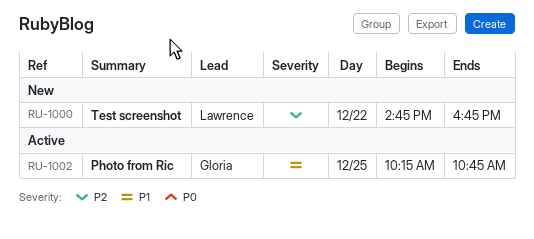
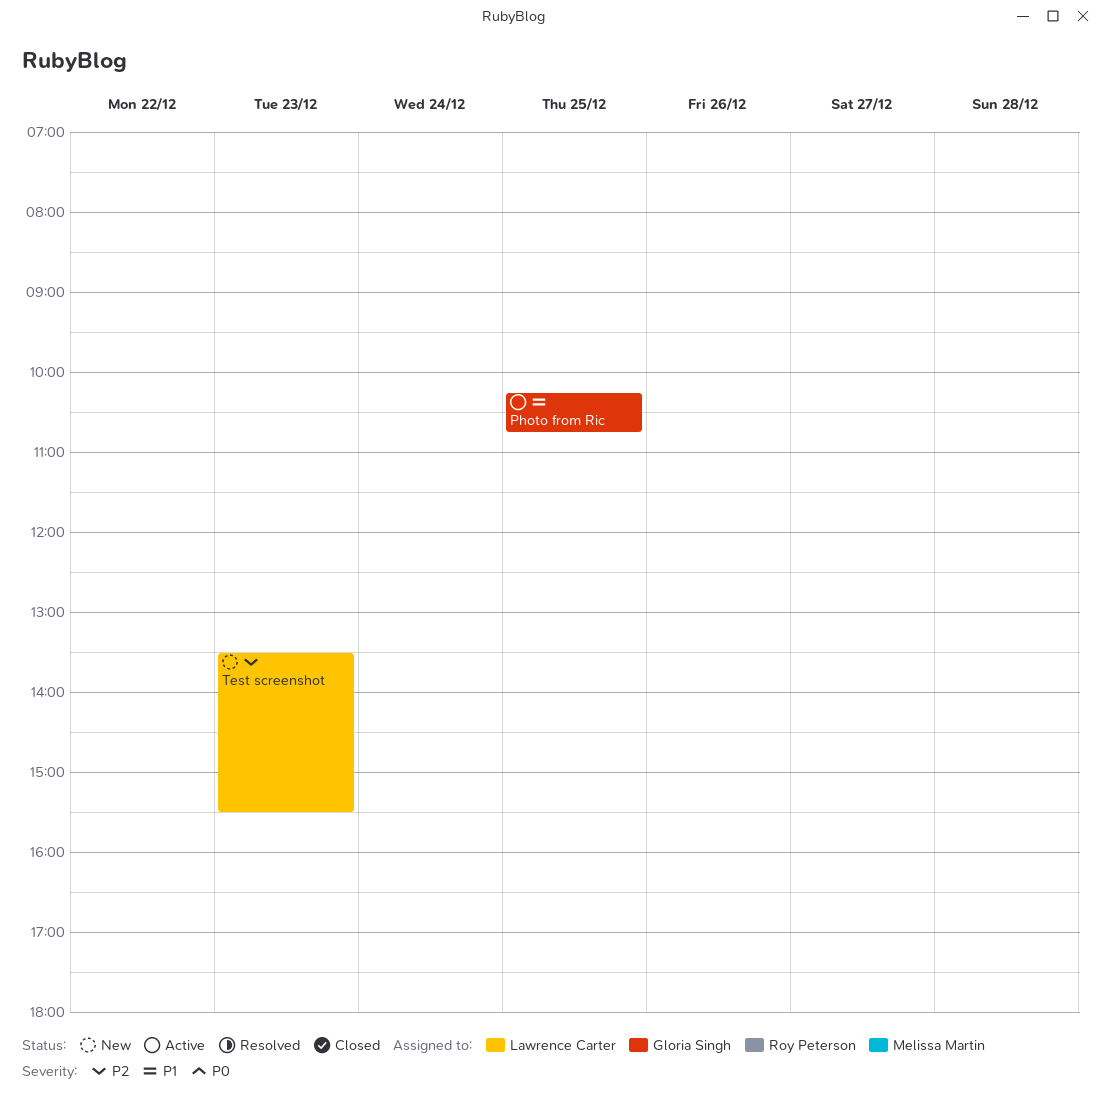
Test screenshot, day: Dec 22 -> Dec 23
Test screenshot, begins: 14:45 -> 13:30
Test screenshot, ends: 16:45 -> 15:30

